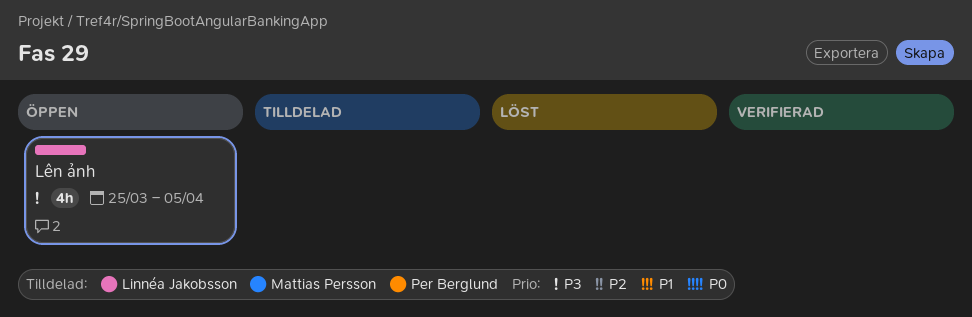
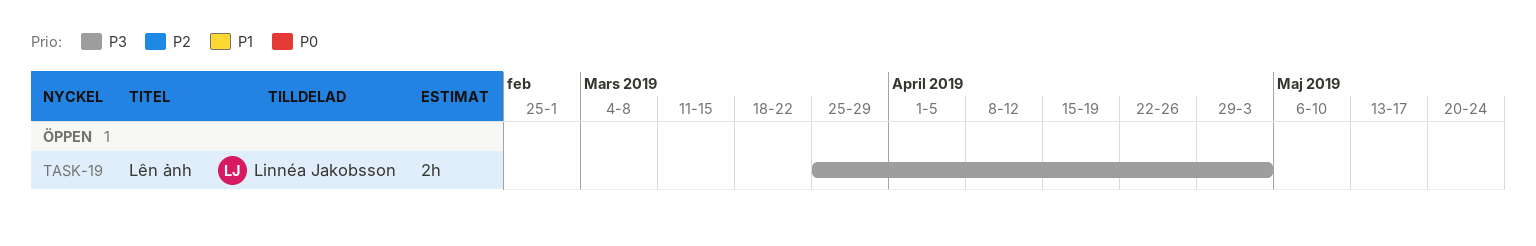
Lên ảnh, estimate: 4h -> 2h
Lên ảnh, due: Apr 5 -> May 3

